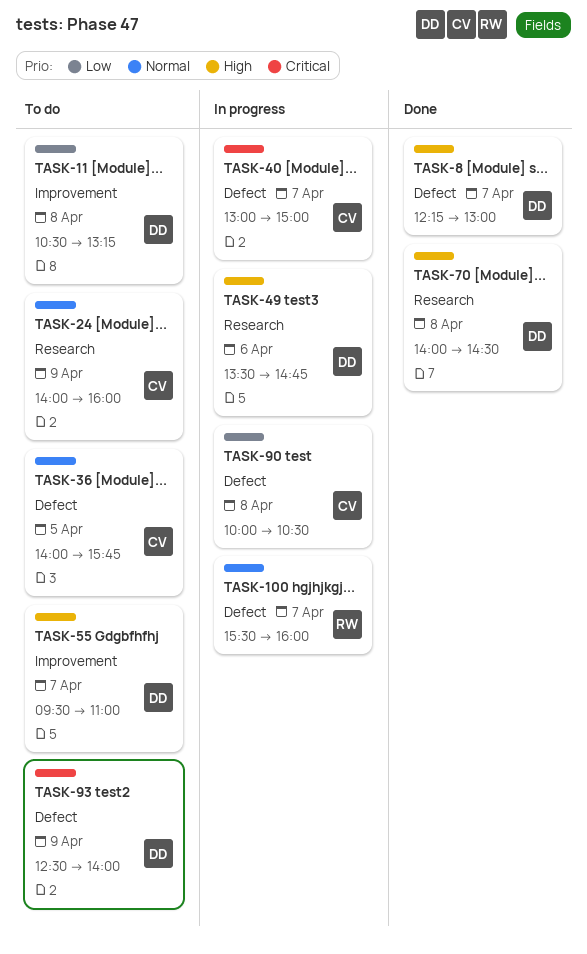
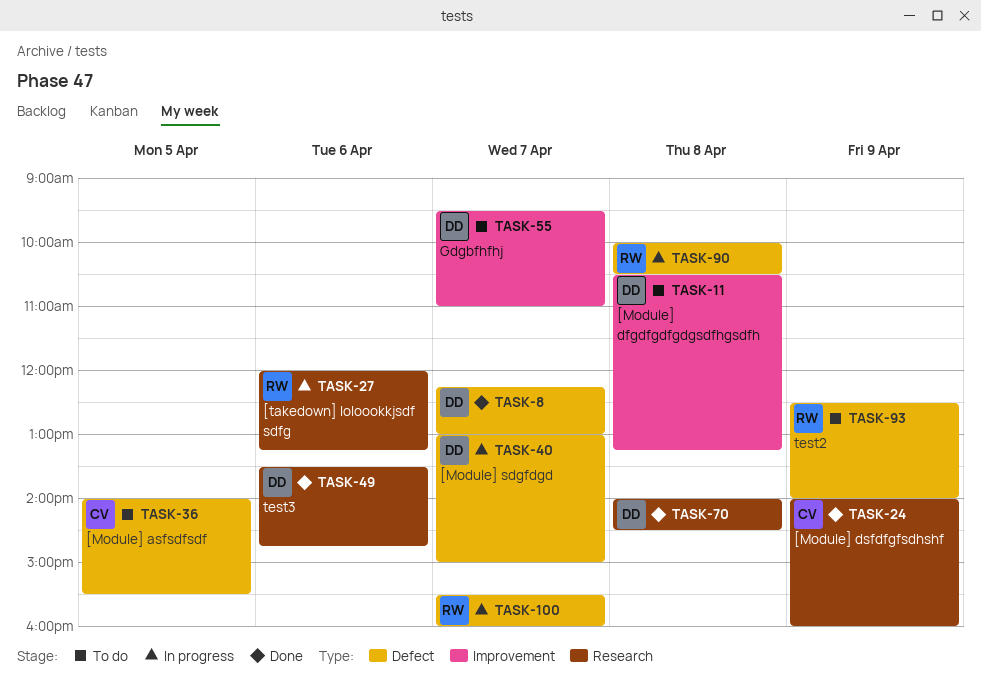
TASK-24, status: To do -> Done
TASK-27: none -> present
TASK-36, ends: 15:45 -> 15:30
TASK-40, owner: CV -> DD
TASK-49, status: In progress -> Done
TASK-90, owner: CV -> RW
TASK-93, owner: DD -> RW

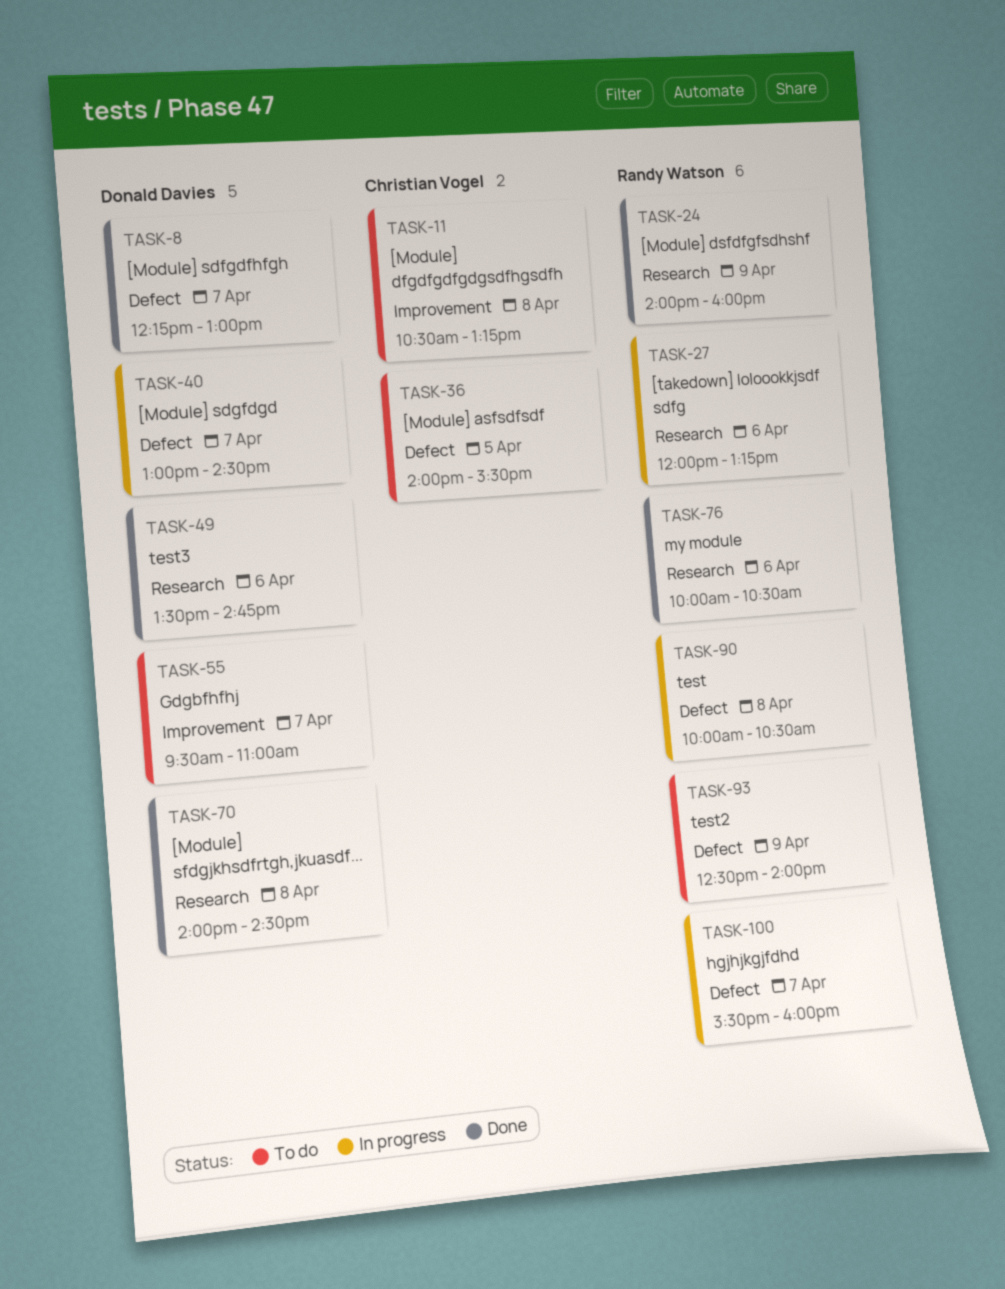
TASK-11, owner: Donald Davies -> Christian Vogel
TASK-24, owner: Christian Vogel -> Randy Watson
TASK-40, ends: 15:00 -> 14:30
TASK-76: none -> present

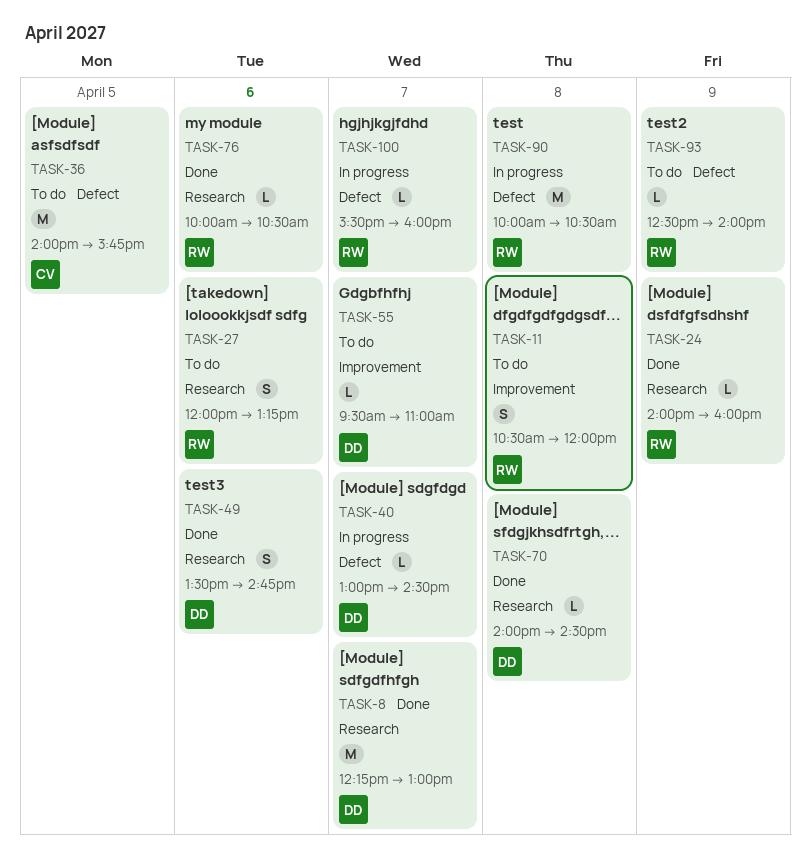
TASK-8, label: Defect -> Research
TASK-11, owner: Christian Vogel -> Randy Watson
TASK-11, ends: 13:15 -> 12:00
TASK-27, status: In progress -> To do
TASK-36, ends: 15:30 -> 15:45

